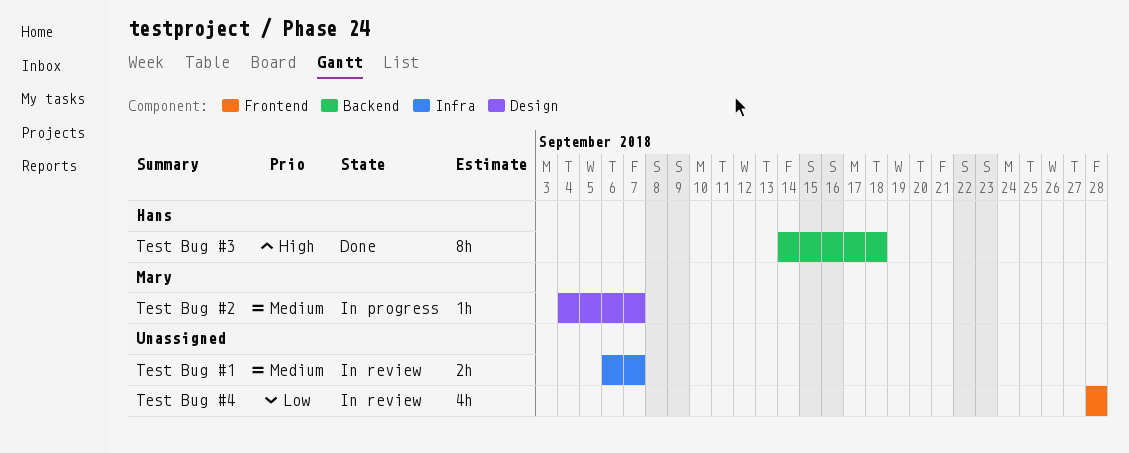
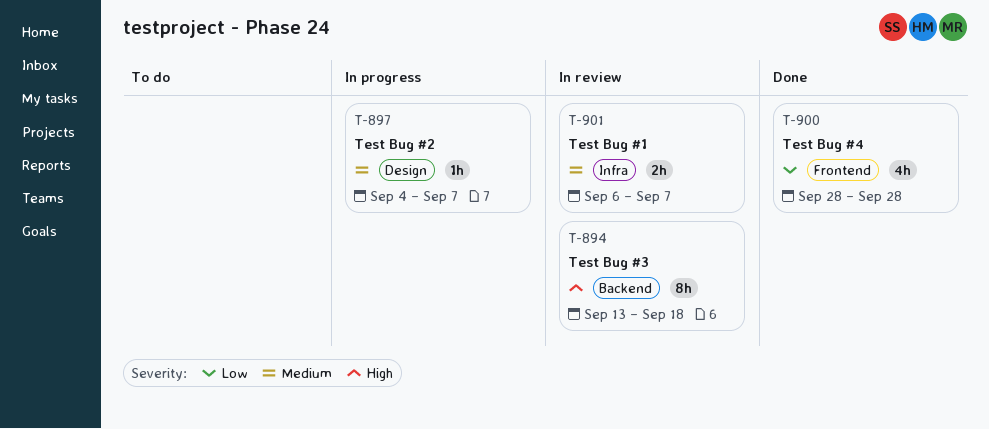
Test Bug #3, status: Done -> In review
Test Bug #3, start: Sep 14 -> Sep 13
Test Bug #4, status: In review -> Done

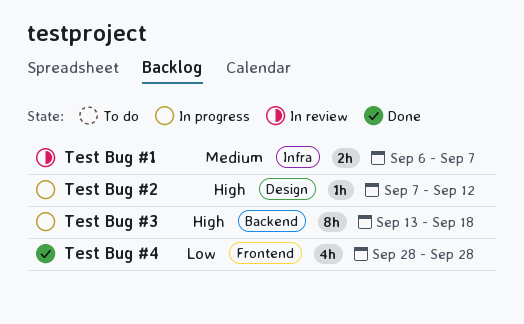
Test Bug #2, priority: Medium -> High
Test Bug #2, start: Sep 4 -> Sep 7
Test Bug #2, due: Sep 7 -> Sep 12
Test Bug #3, status: In review -> In progress

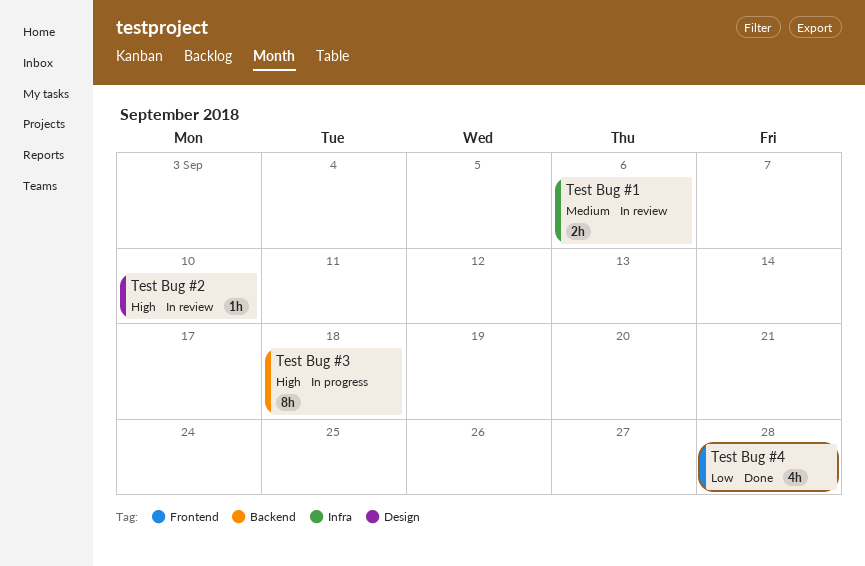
Test Bug #1, due: Sep 7 -> Sep 6
Test Bug #2, status: In progress -> In review
Test Bug #2, due: Sep 12 -> Sep 10

